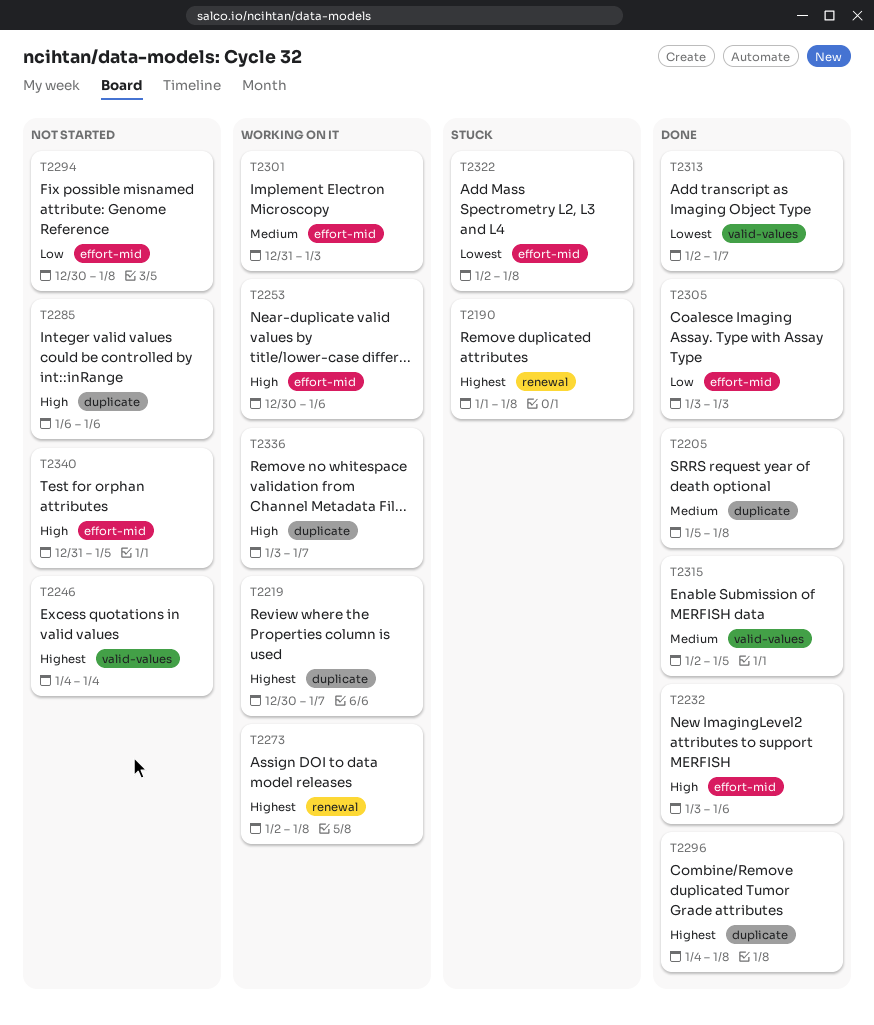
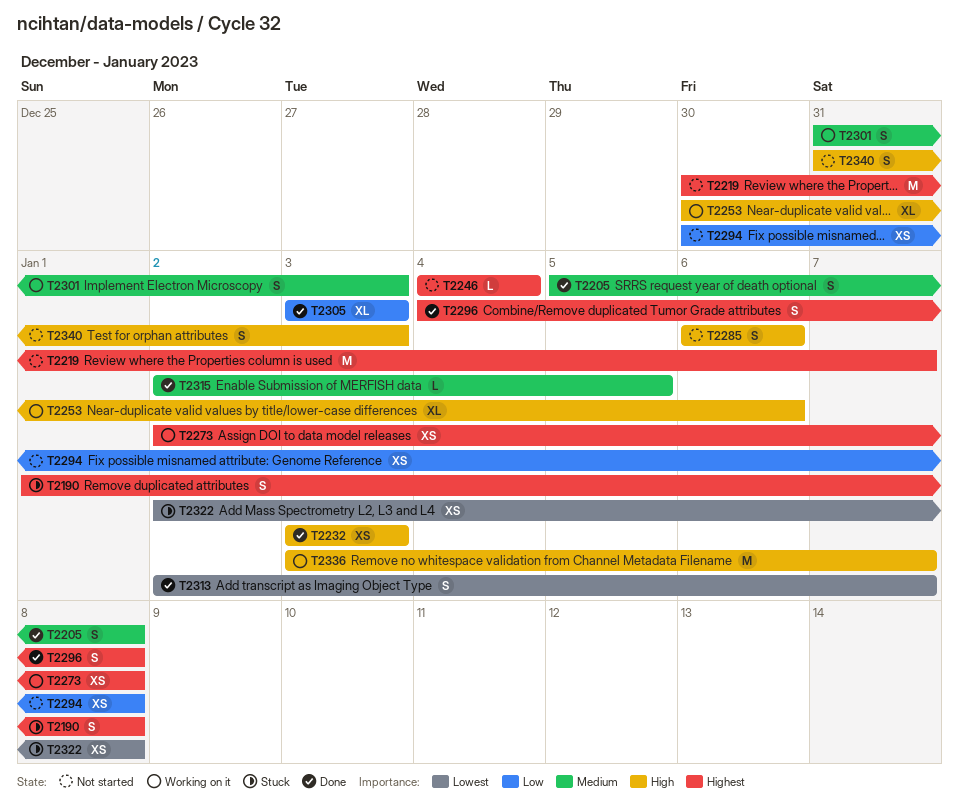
T2219, status: Working on it -> Not started
T2232, due: Jan 6 -> Jan 3
T2340, due: Jan 5 -> Jan 3

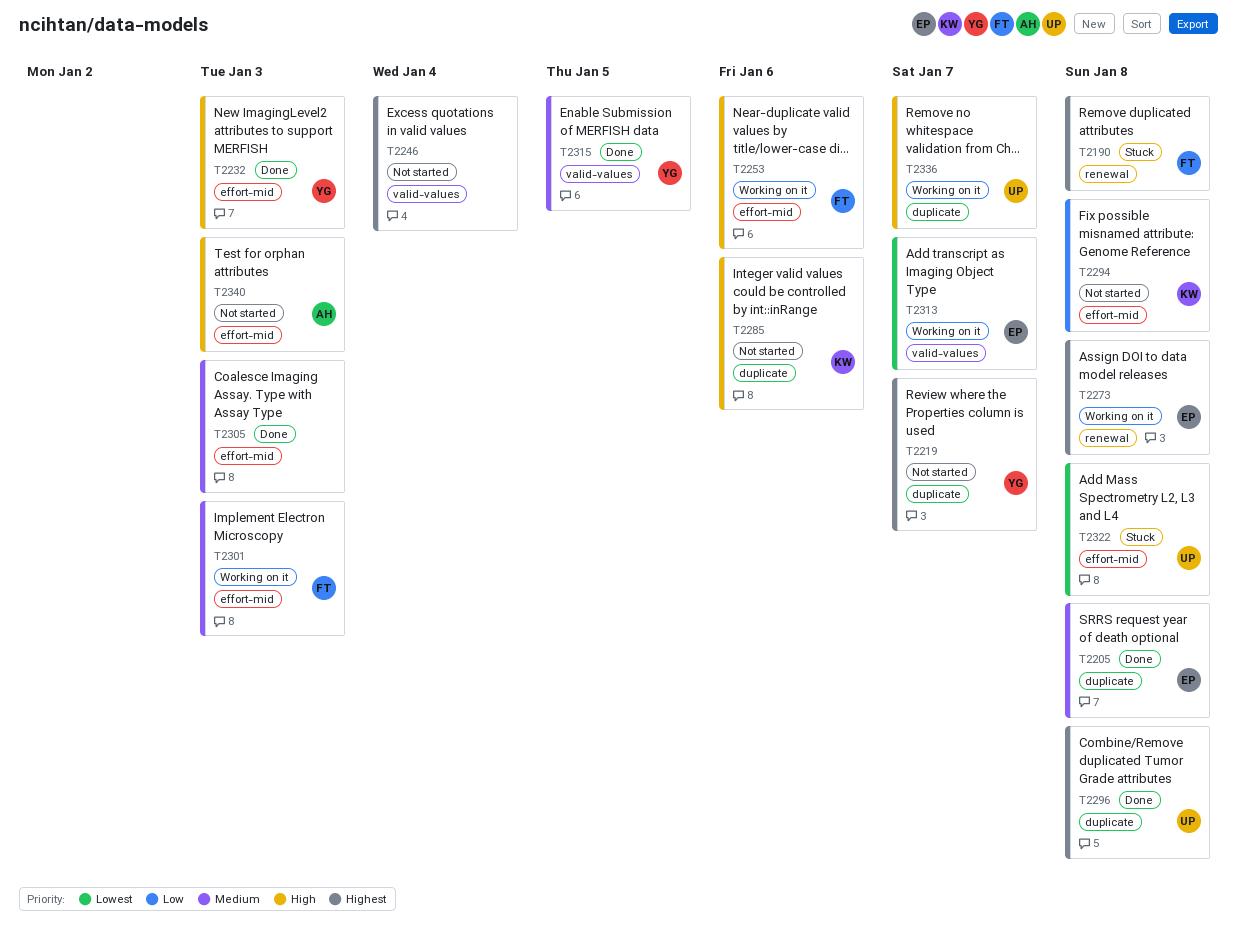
T2305, priority: Low -> Medium
T2313, status: Done -> Working on it

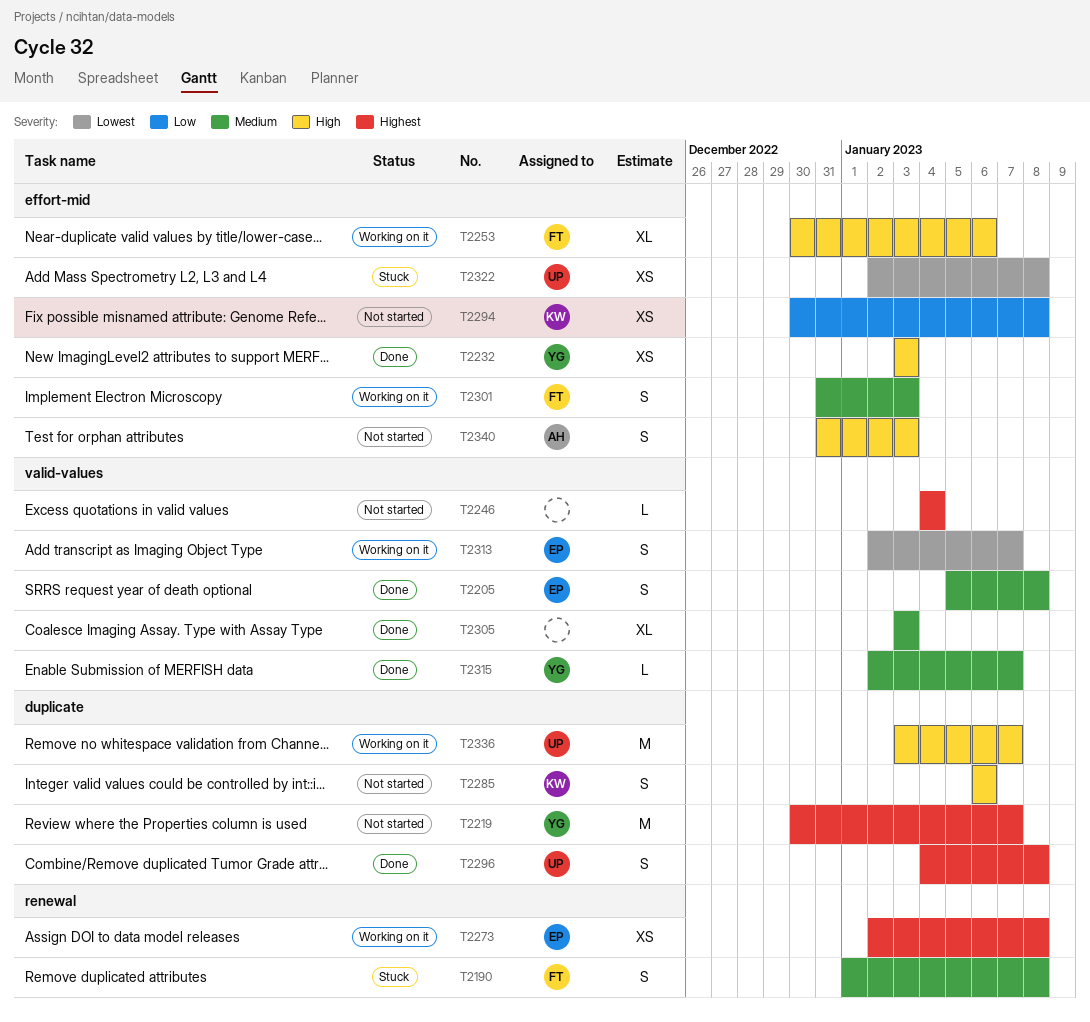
T2190, priority: Highest -> Medium
T2205, label: duplicate -> valid-values
T2305, label: effort-mid -> valid-values
T2315, due: Jan 5 -> Jan 7

